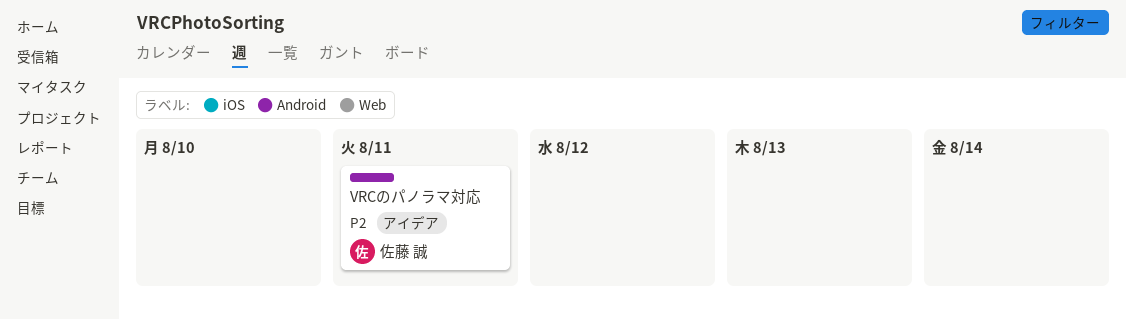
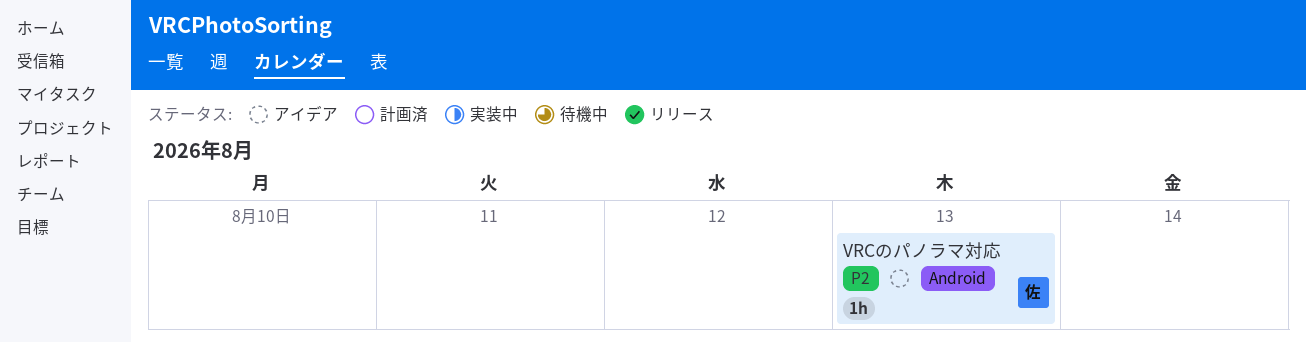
VRCのパノラマ対応, due: Aug 11 -> Aug 13

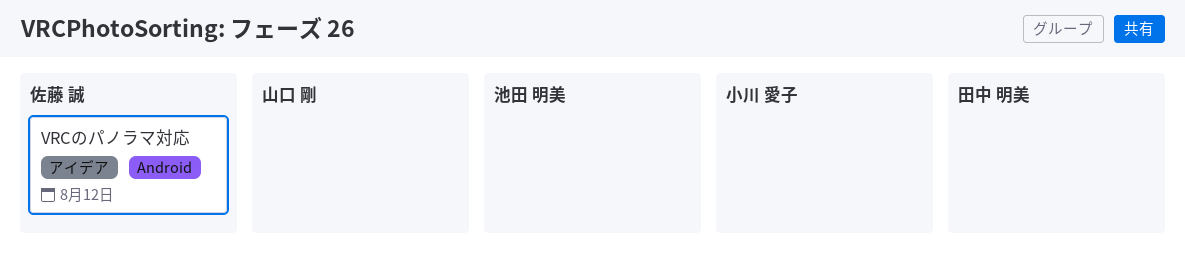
VRCのパノラマ対応, due: Aug 13 -> Aug 12

